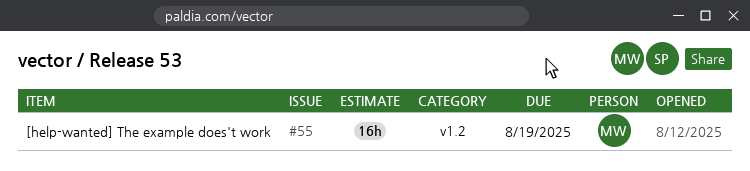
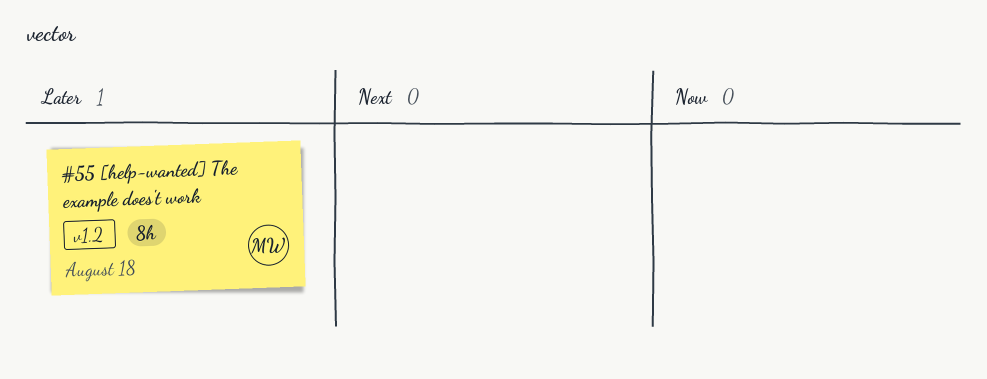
#55, estimate: 16h -> 8h
#55, due: Aug 19 -> Aug 18

